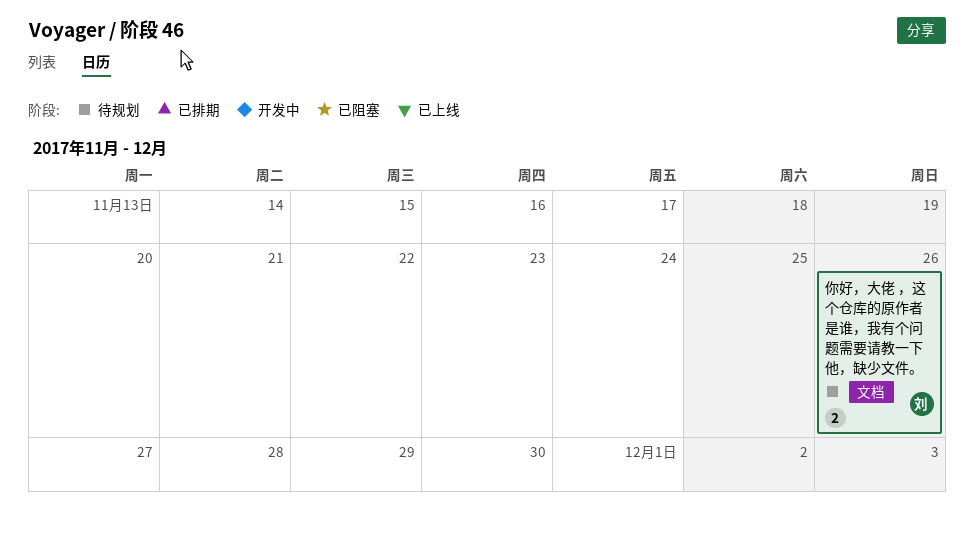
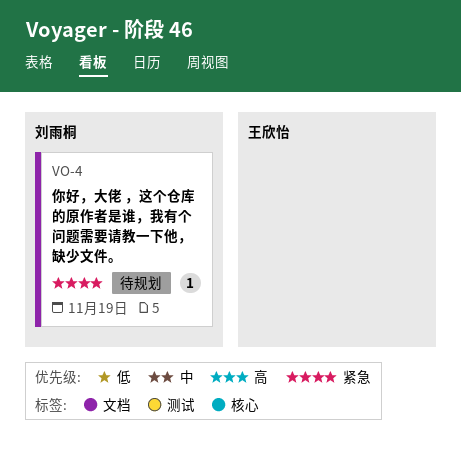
你好，大佬 ，这个仓库的原作者是谁，我有个问题需要请教一下他，缺少文件。, estimate: 2 -> 1
你好，大佬 ，这个仓库的原作者是谁，我有个问题需要请教一下他，缺少文件。, due: Nov 26 -> Nov 19

